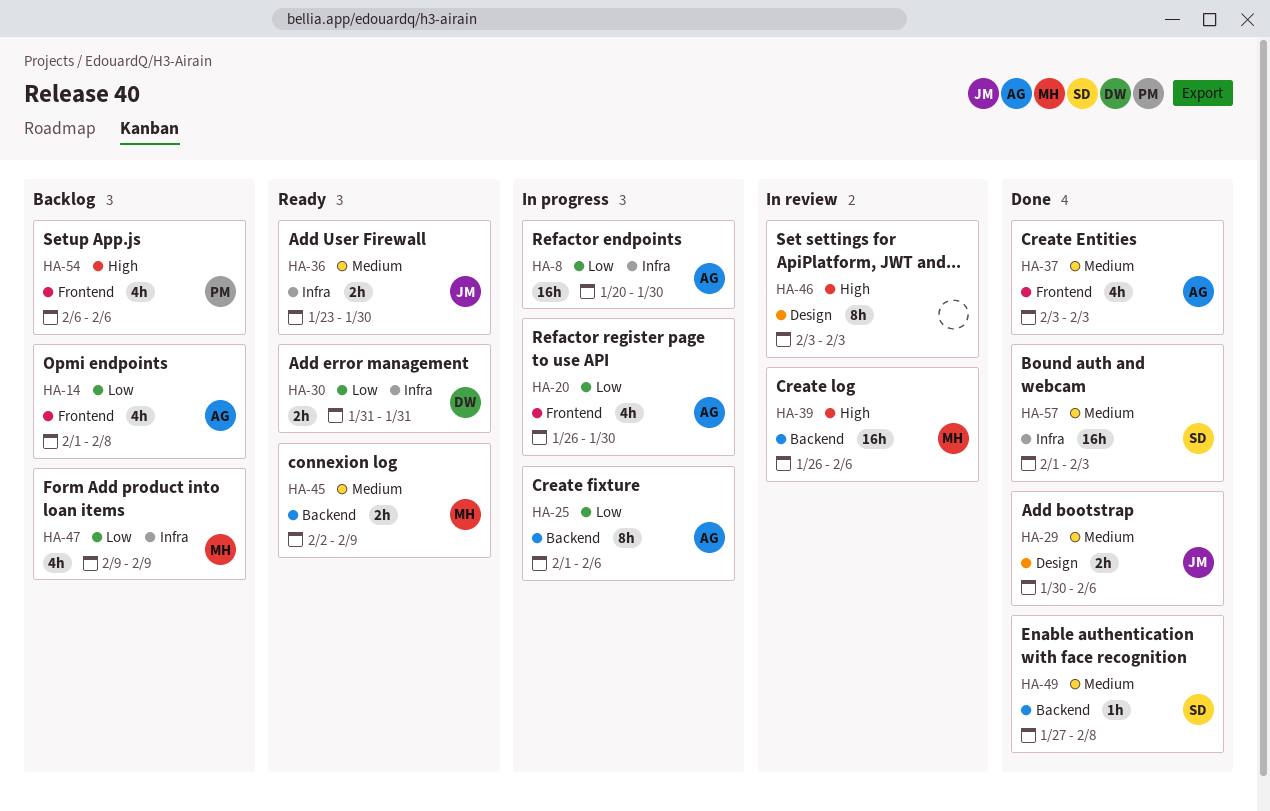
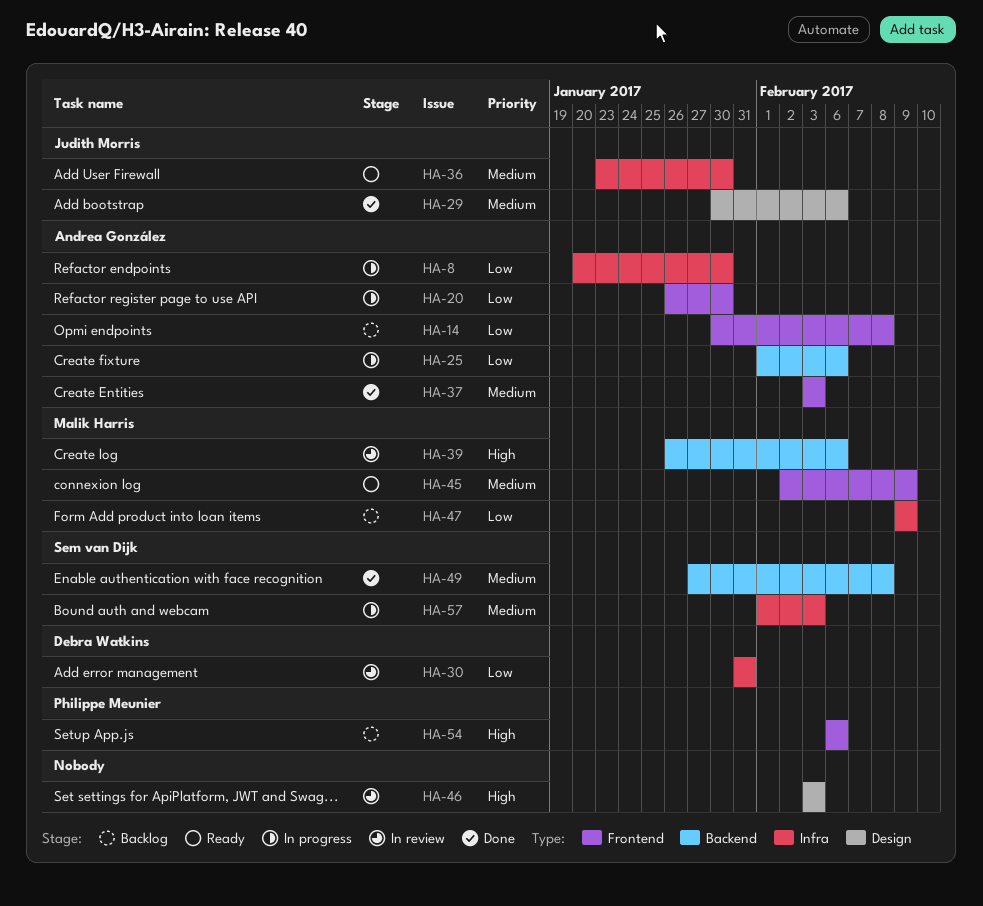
HA-14, start: Feb 1 -> Jan 30
HA-30, status: Ready -> In review
HA-45, label: Backend -> Frontend
HA-57, status: Done -> In progress

